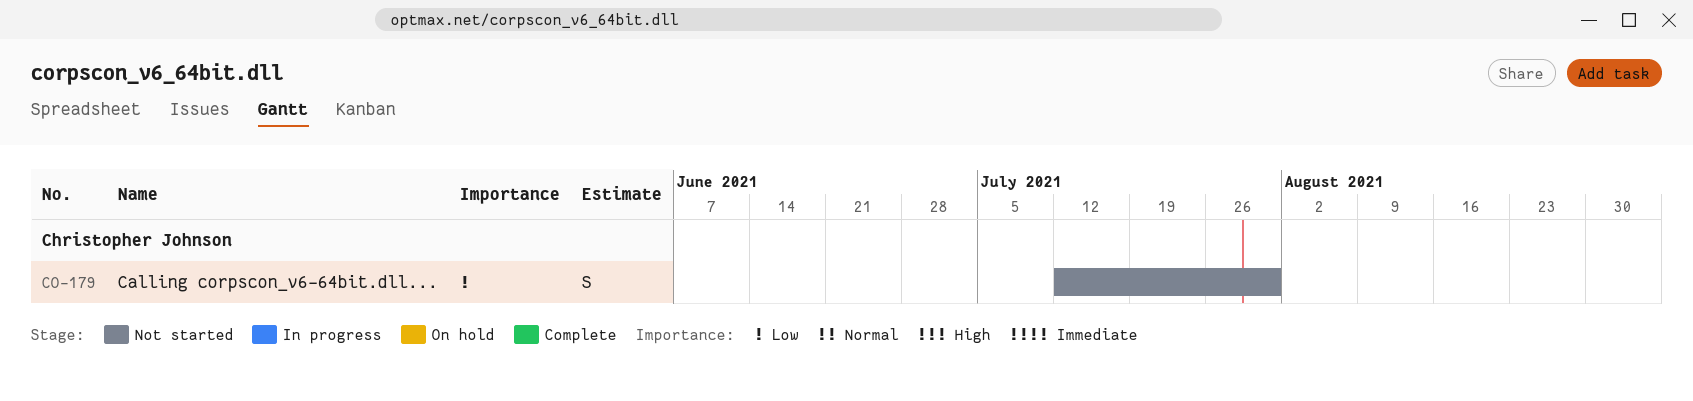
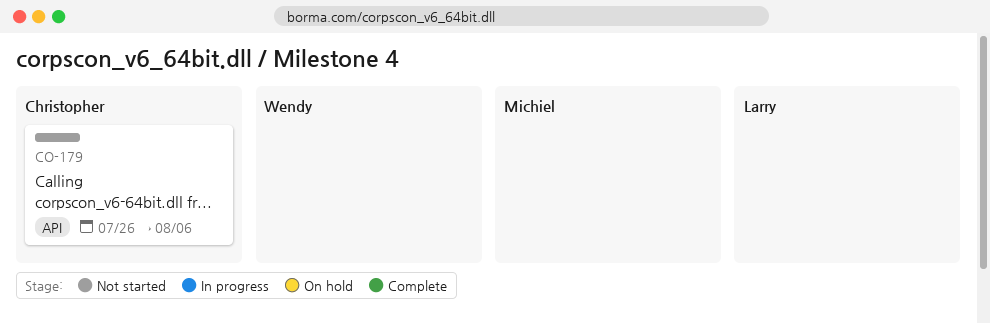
CO-179, start: Jul 12 -> Jul 26
CO-179, due: Jul 30 -> Aug 6

